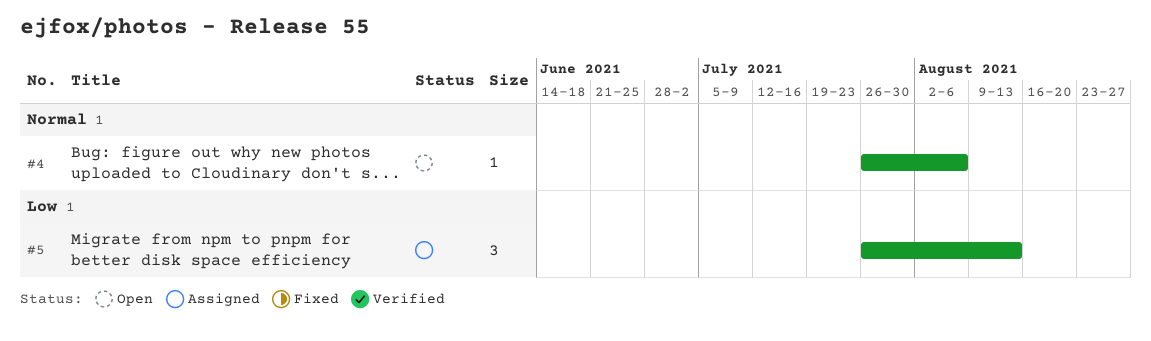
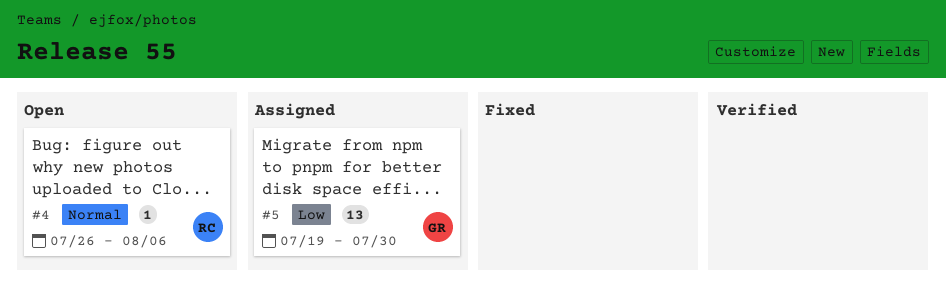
#5, estimate: 3 -> 13
#5, start: Jul 26 -> Jul 19
#5, due: Aug 13 -> Jul 30

